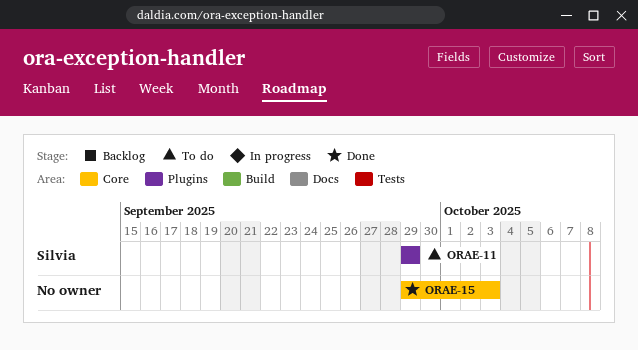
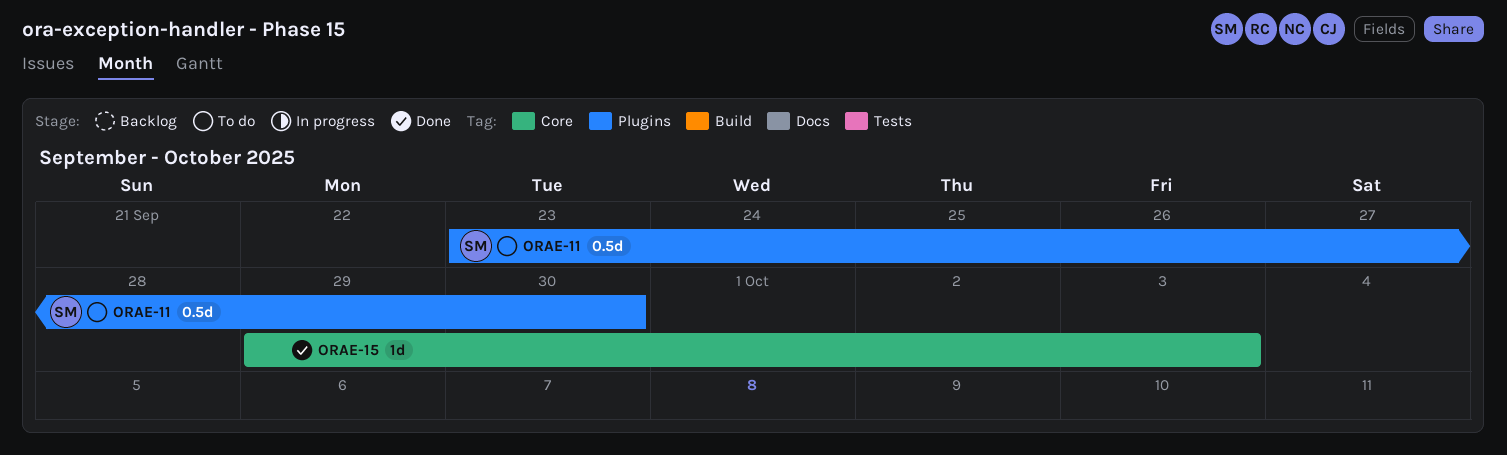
ORAE-11, start: Sep 29 -> Sep 23
ORAE-11, due: Sep 29 -> Sep 30

